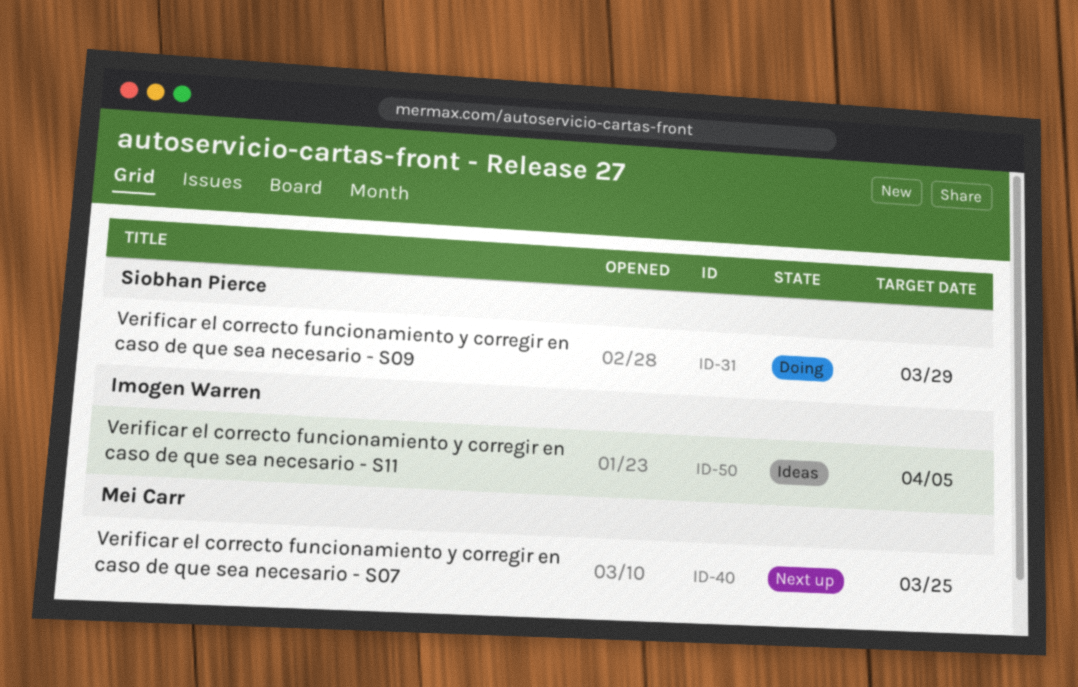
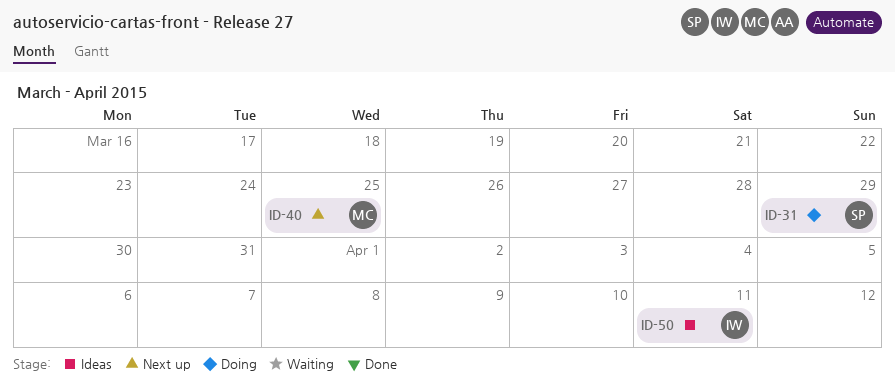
ID-50, due: Apr 5 -> Apr 11

